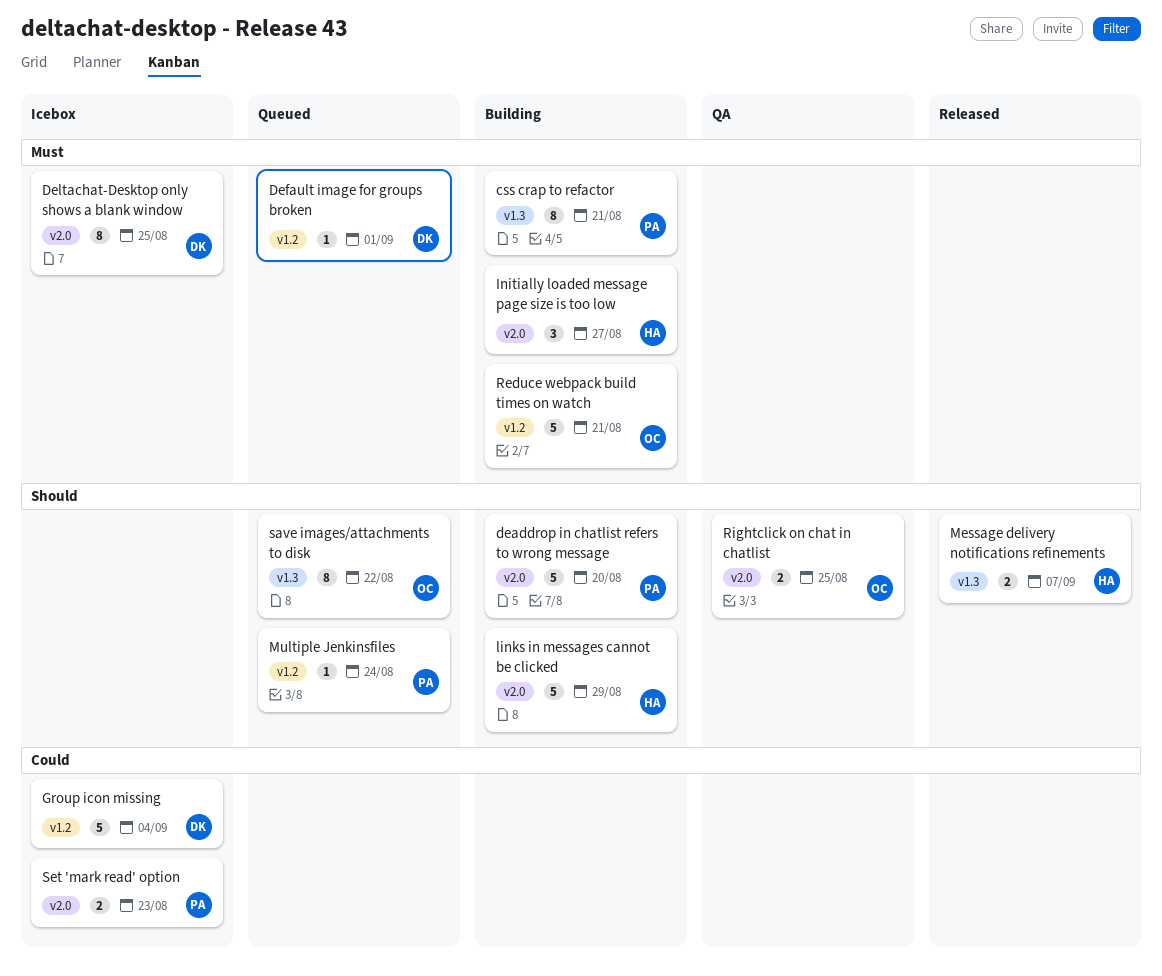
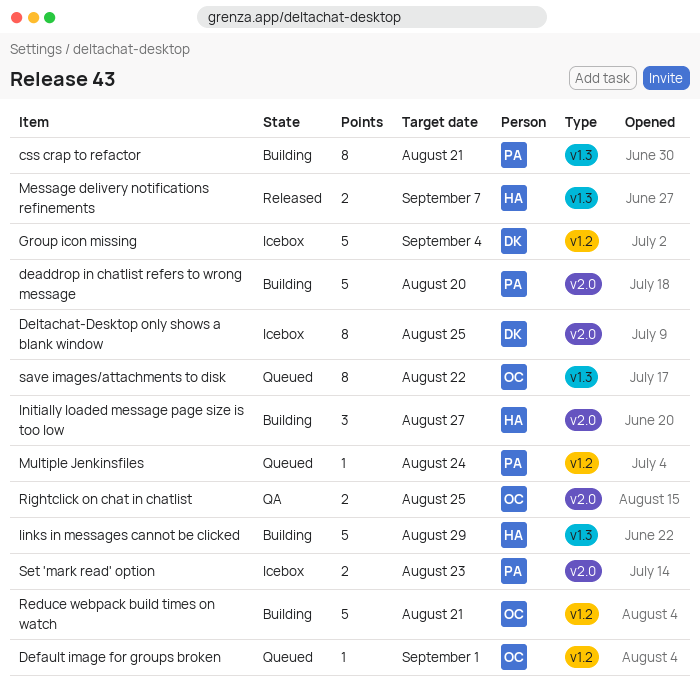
Default image for groups broken, owner: DK -> OC
links in messages cannot be clicked, label: v2.0 -> v1.3

